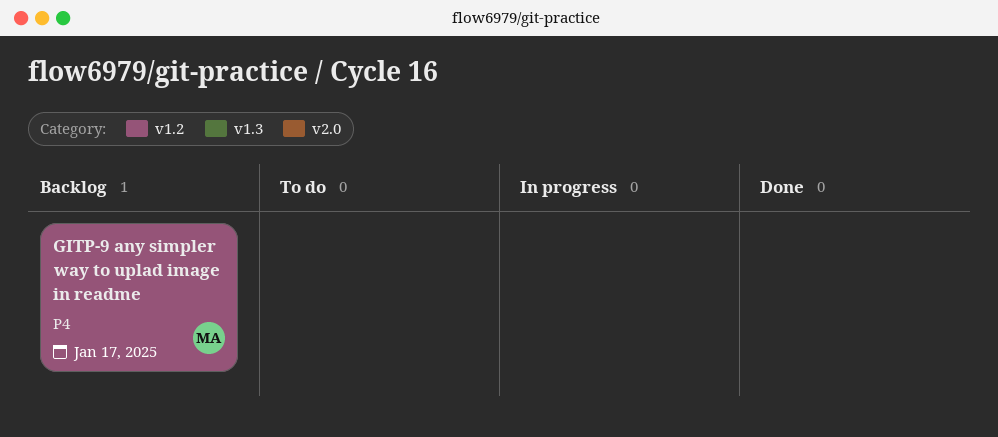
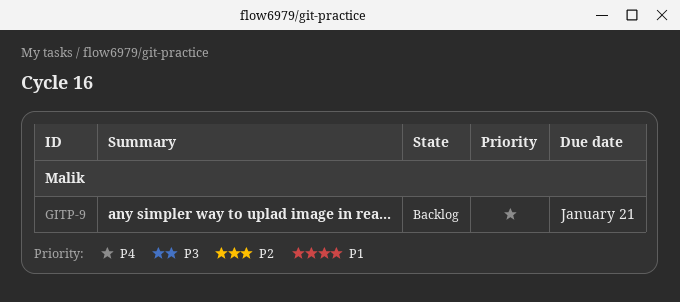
GITP-9, due: Jan 17 -> Jan 21

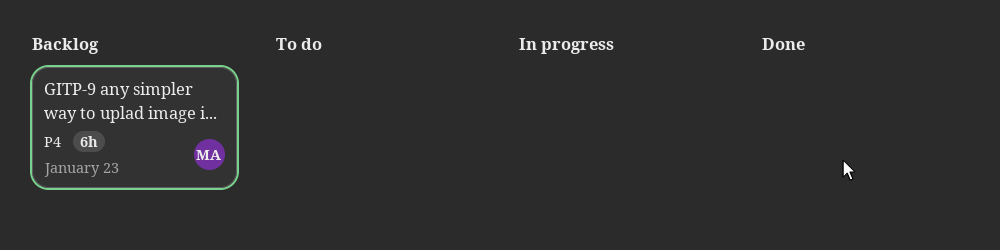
GITP-9, due: Jan 21 -> Jan 23

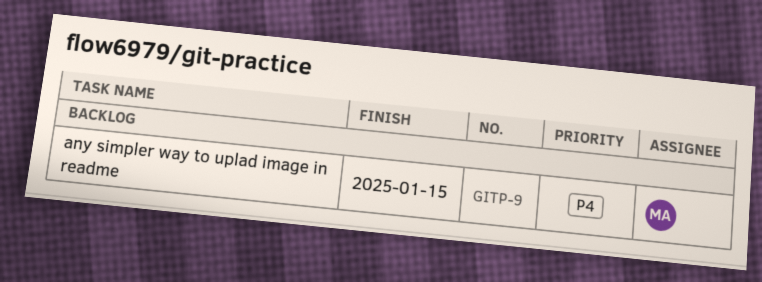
GITP-9, due: Jan 23 -> Jan 15

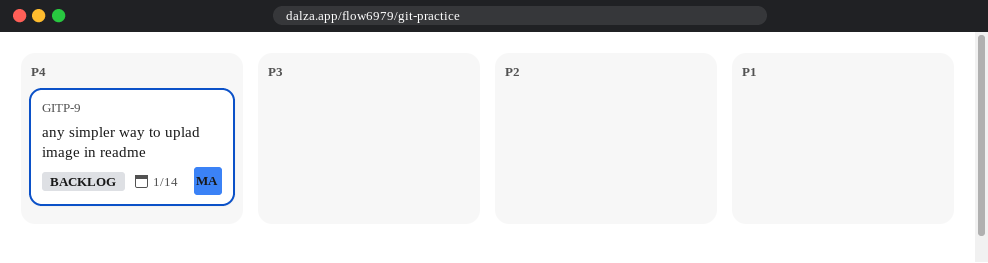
GITP-9, due: Jan 15 -> Jan 14

